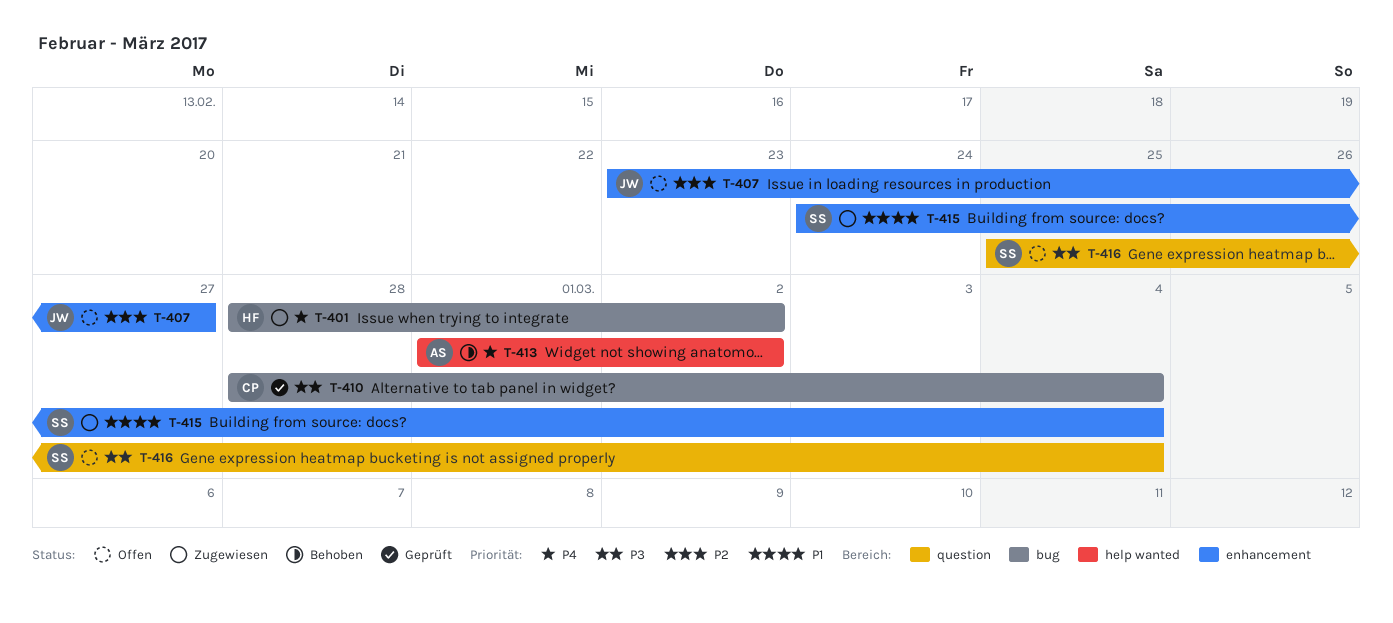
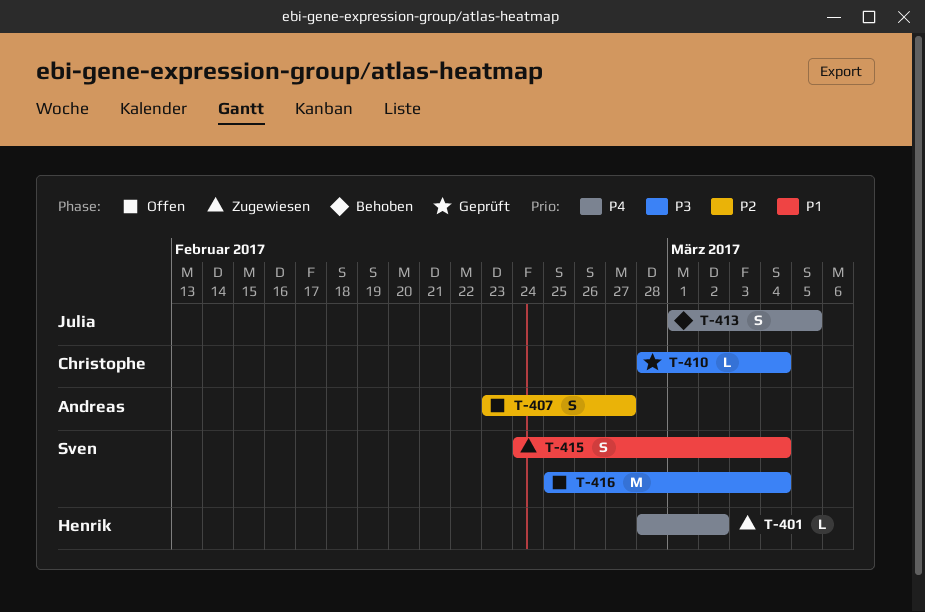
T-407, owner: Julia -> Andreas
T-413, owner: Andreas -> Julia
T-413, due: Mar 2 -> Mar 5

